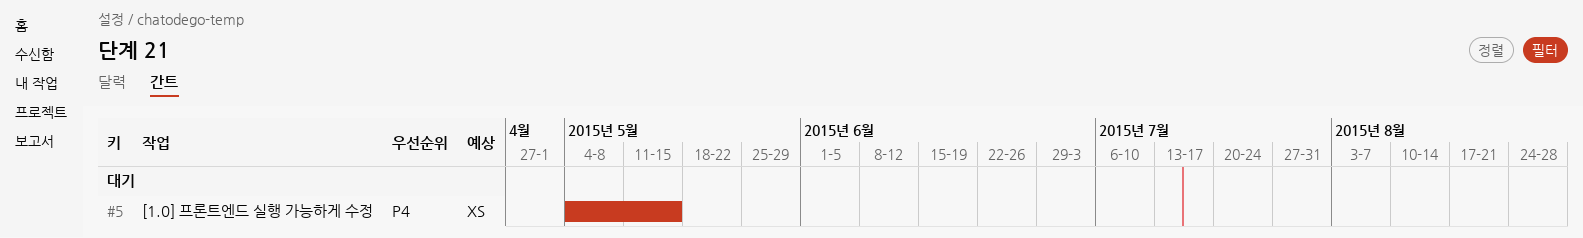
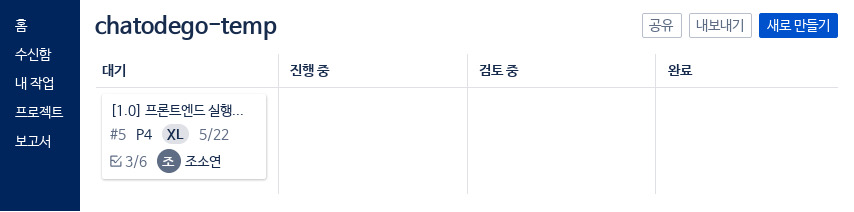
#5, estimate: XS -> XL
#5, due: May 15 -> May 22

